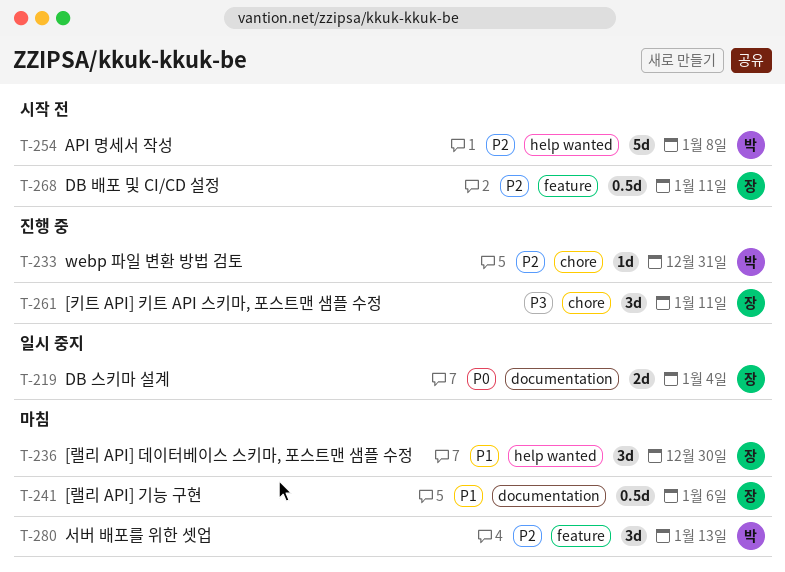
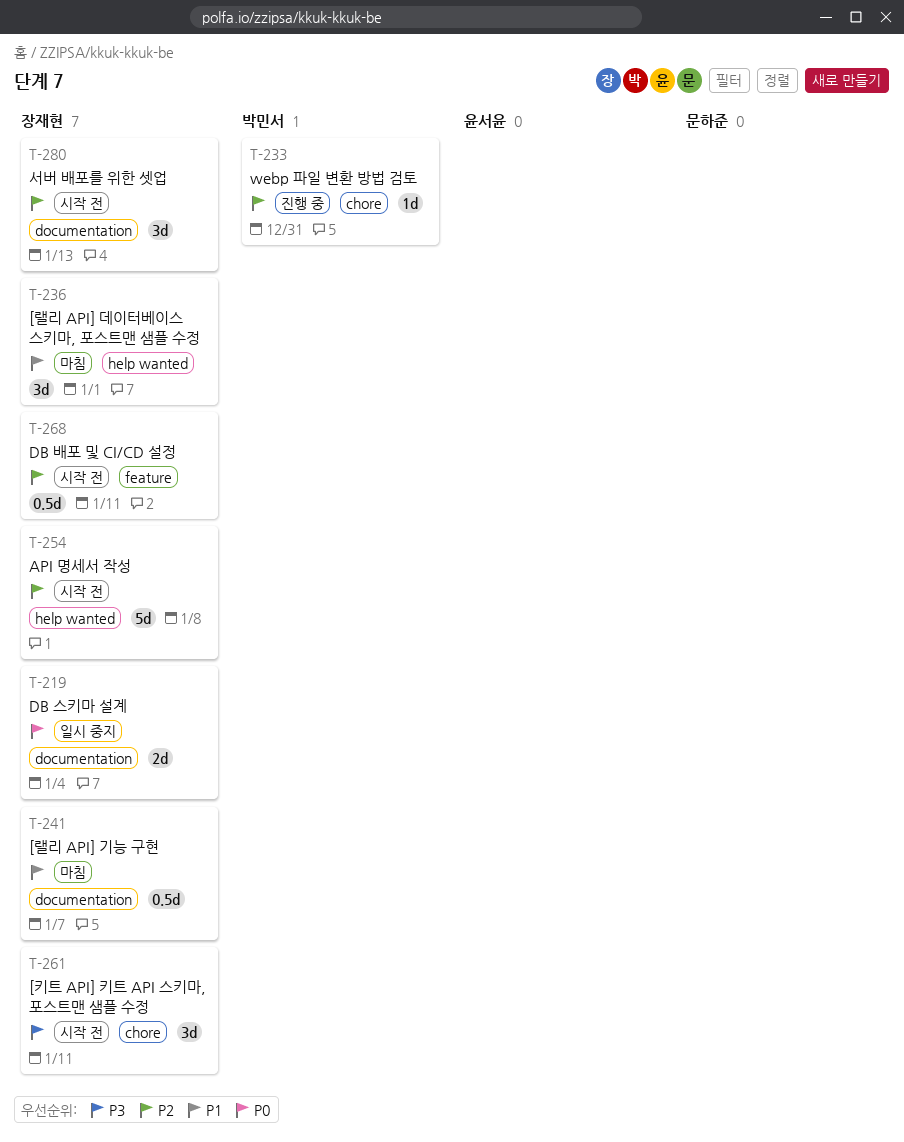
T-236, due: Dec 30 -> Jan 1
T-241, due: Jan 6 -> Jan 7
T-254, owner: 박민서 -> 장재현
T-261, status: 진행 중 -> 시작 전
T-280, status: 마침 -> 시작 전
T-280, owner: 박민서 -> 장재현
T-280, label: feature -> documentation

